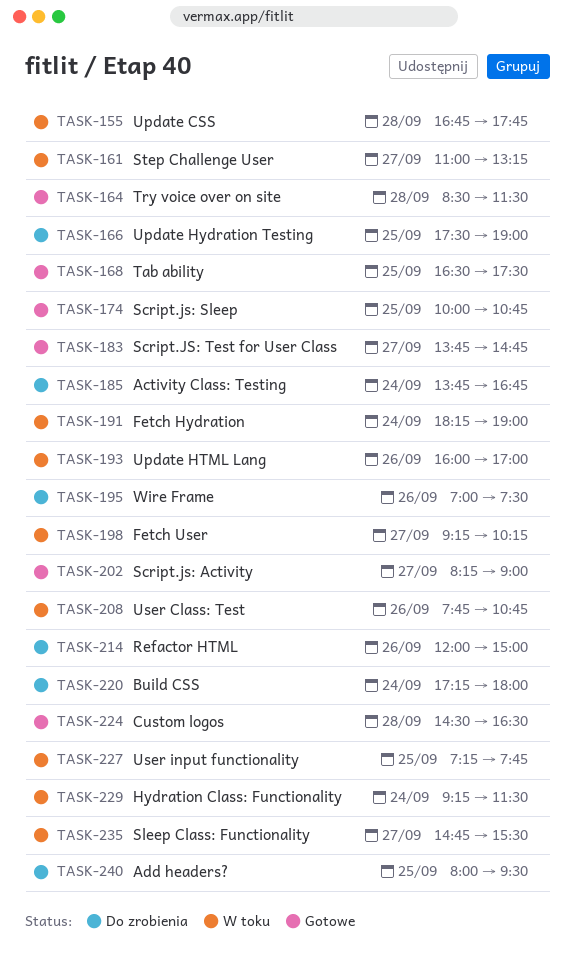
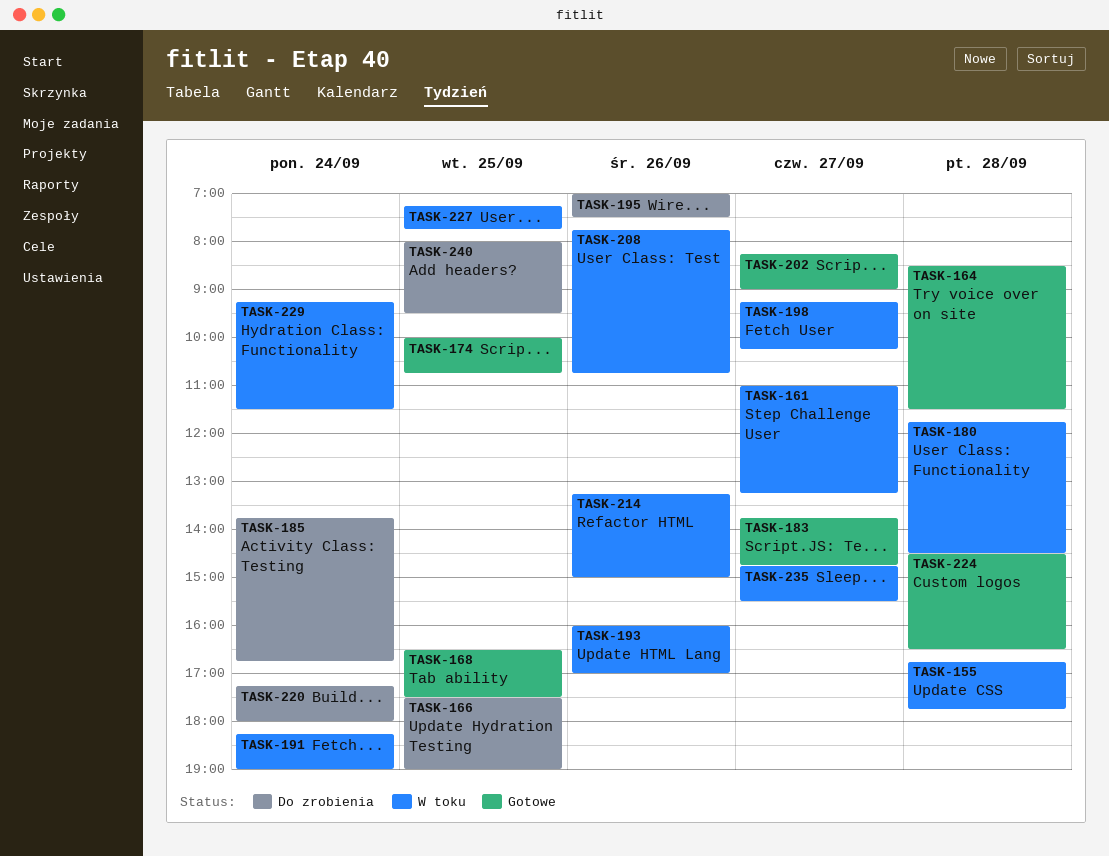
TASK-180: none -> present
TASK-214, status: Do zrobienia -> W toku
TASK-214, begins: 12:00 -> 13:15

